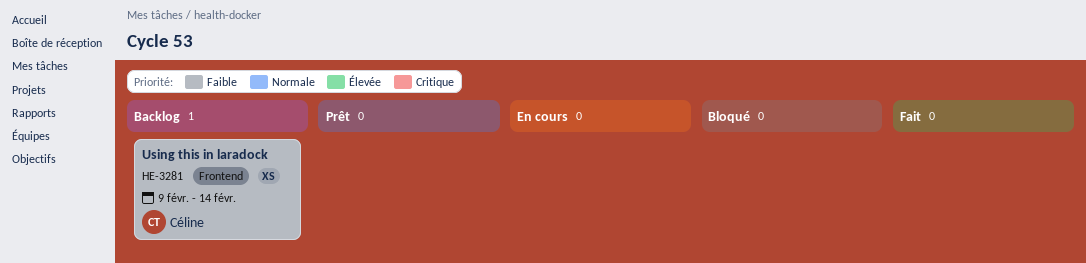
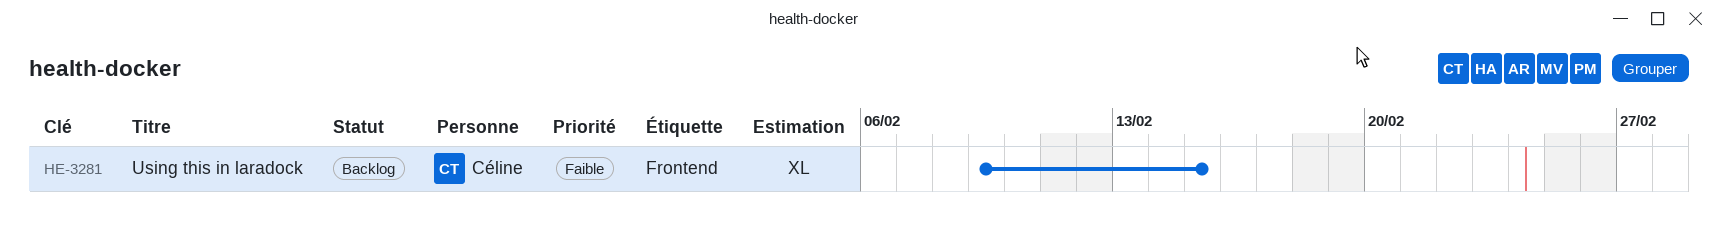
HE-3281, estimate: XS -> XL
HE-3281, due: Feb 14 -> Feb 15

